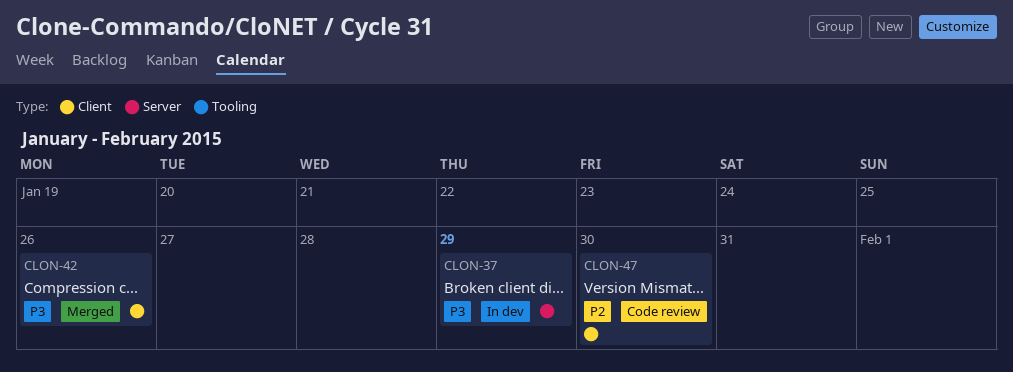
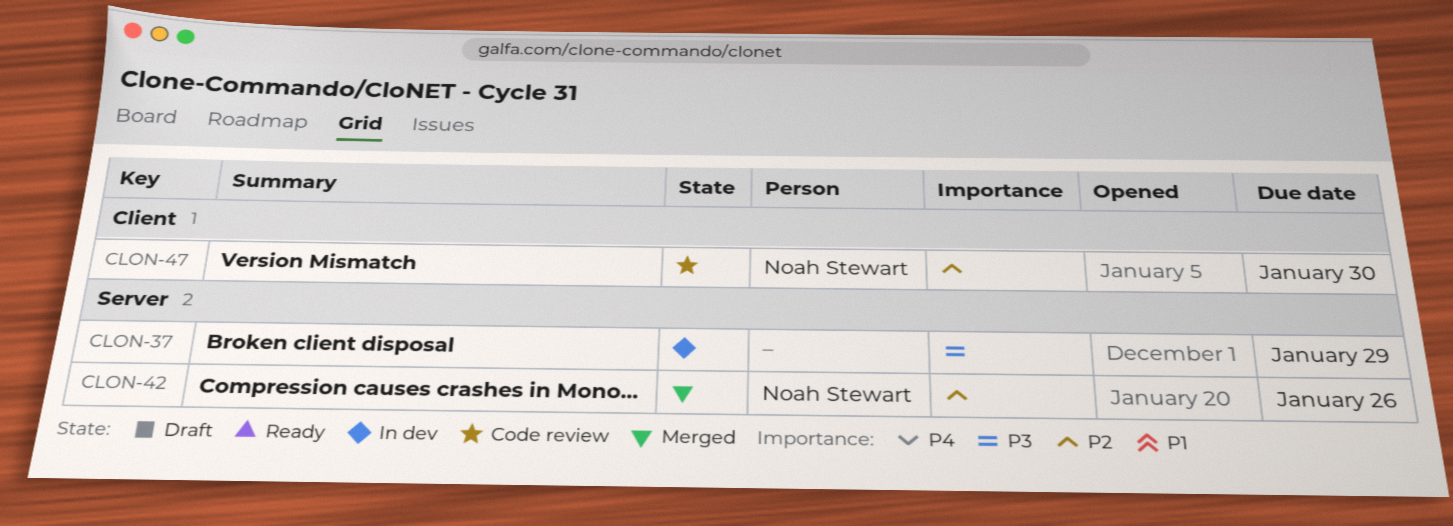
CLON-42, priority: P3 -> P2
CLON-42, label: Client -> Server

